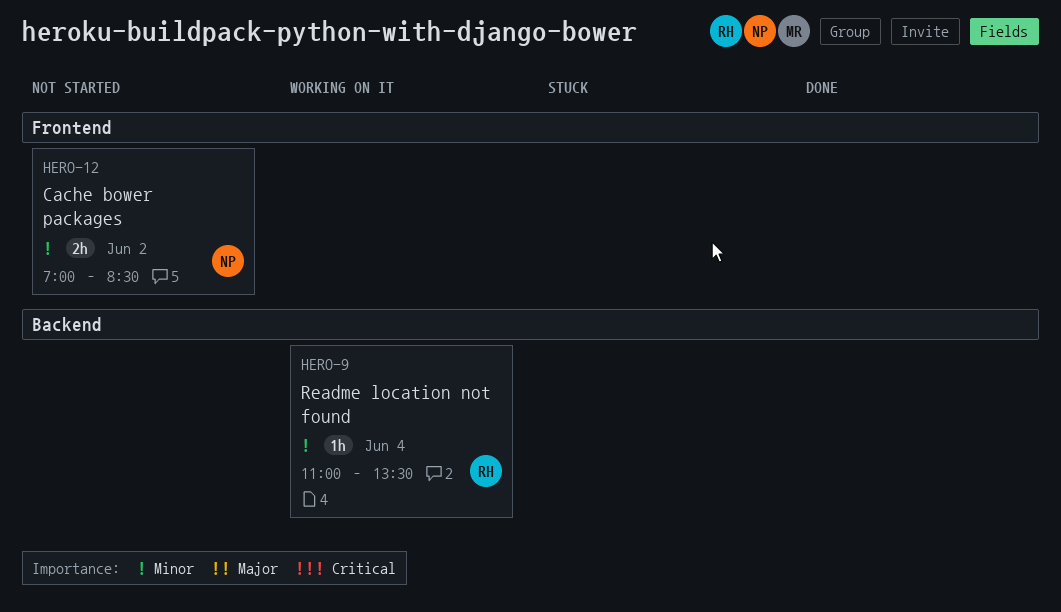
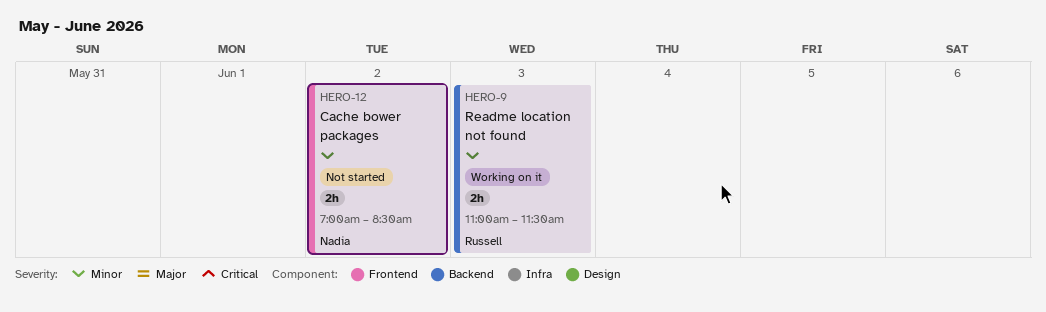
HERO-9, estimate: 1h -> 2h
HERO-9, day: Jun 4 -> Jun 3
HERO-9, ends: 13:30 -> 11:30

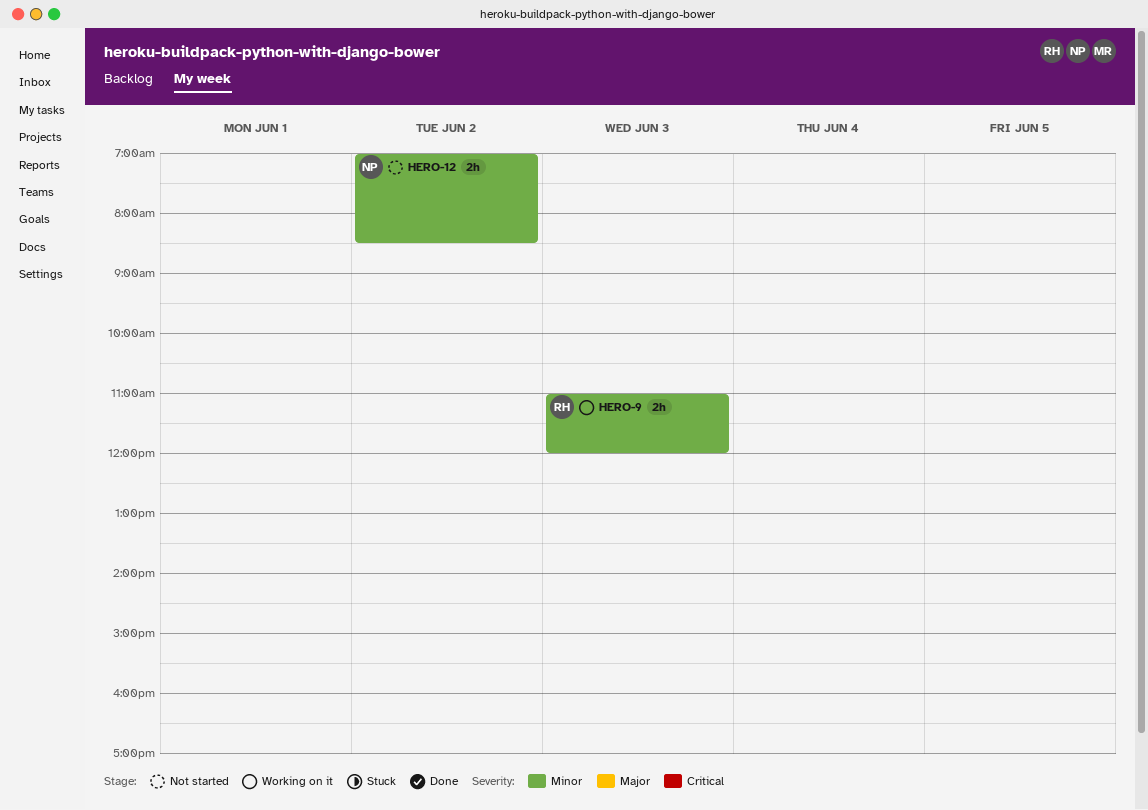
HERO-9, ends: 11:30 -> 12:00

